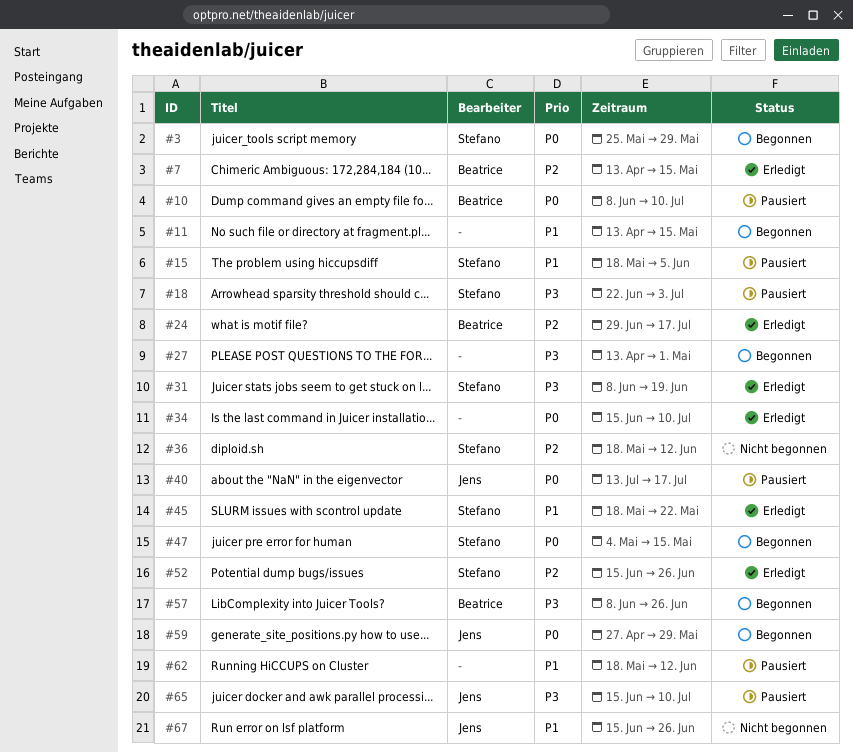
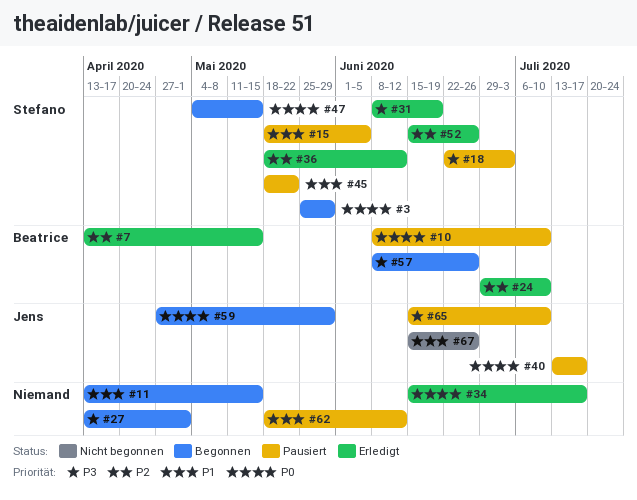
#24, due: Jul 17 -> Jul 10
#34, due: Jul 10 -> Jul 17
#36, status: Nicht begonnen -> Erledigt
#45, status: Erledigt -> Pausiert

